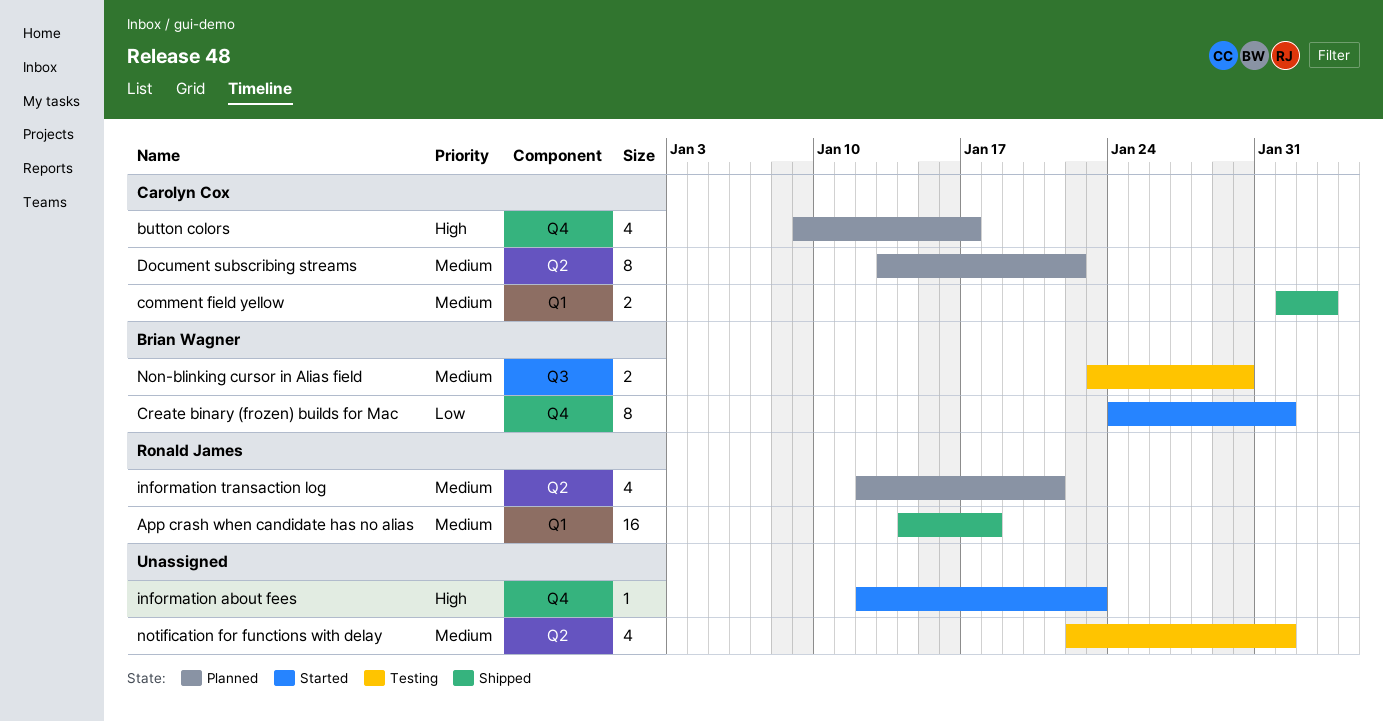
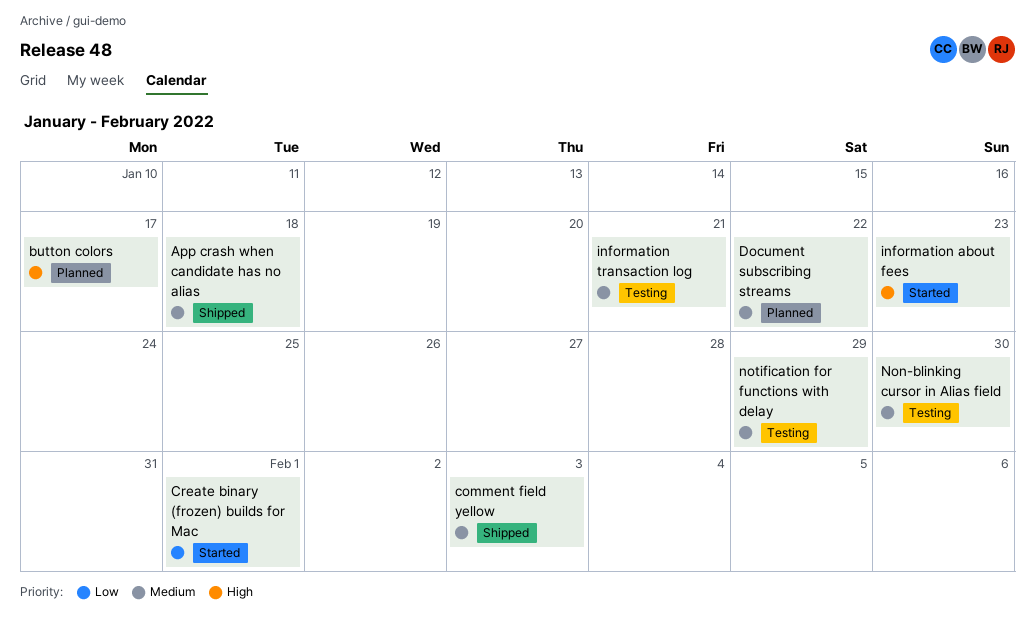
information transaction log, status: Planned -> Testing
notification for functions with delay, due: Feb 1 -> Jan 29

